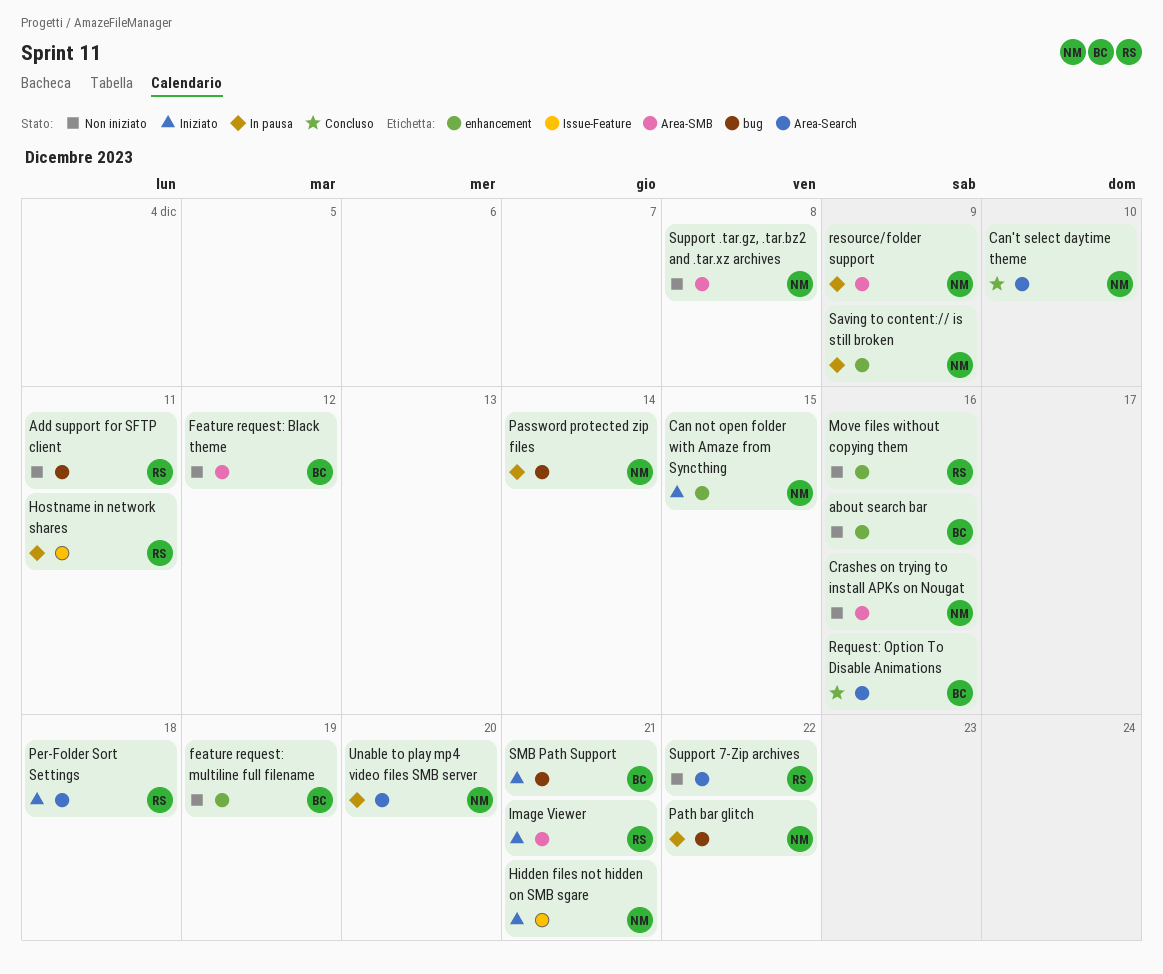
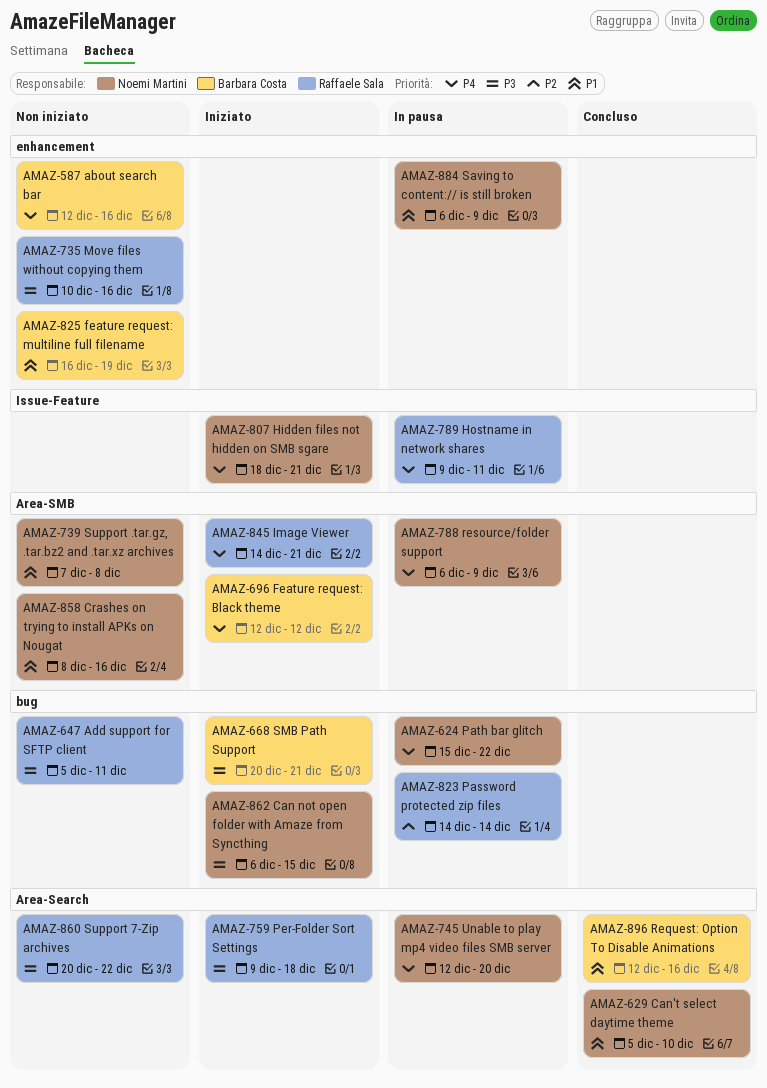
Can not open folder with Amaze from Syncthing, label: enhancement -> bug
Feature request: Black theme, status: Non iniziato -> Iniziato
Password protected zip files, owner: Noemi Martini -> Raffaele Sala

